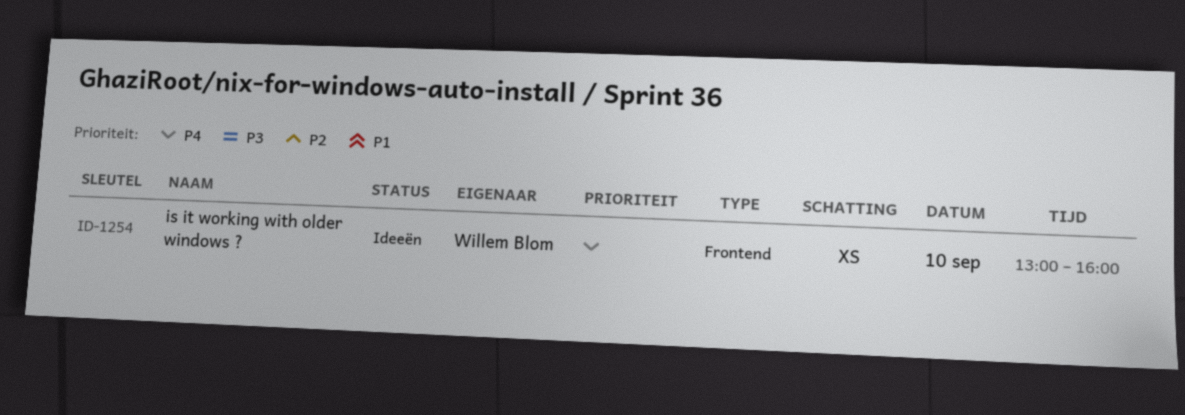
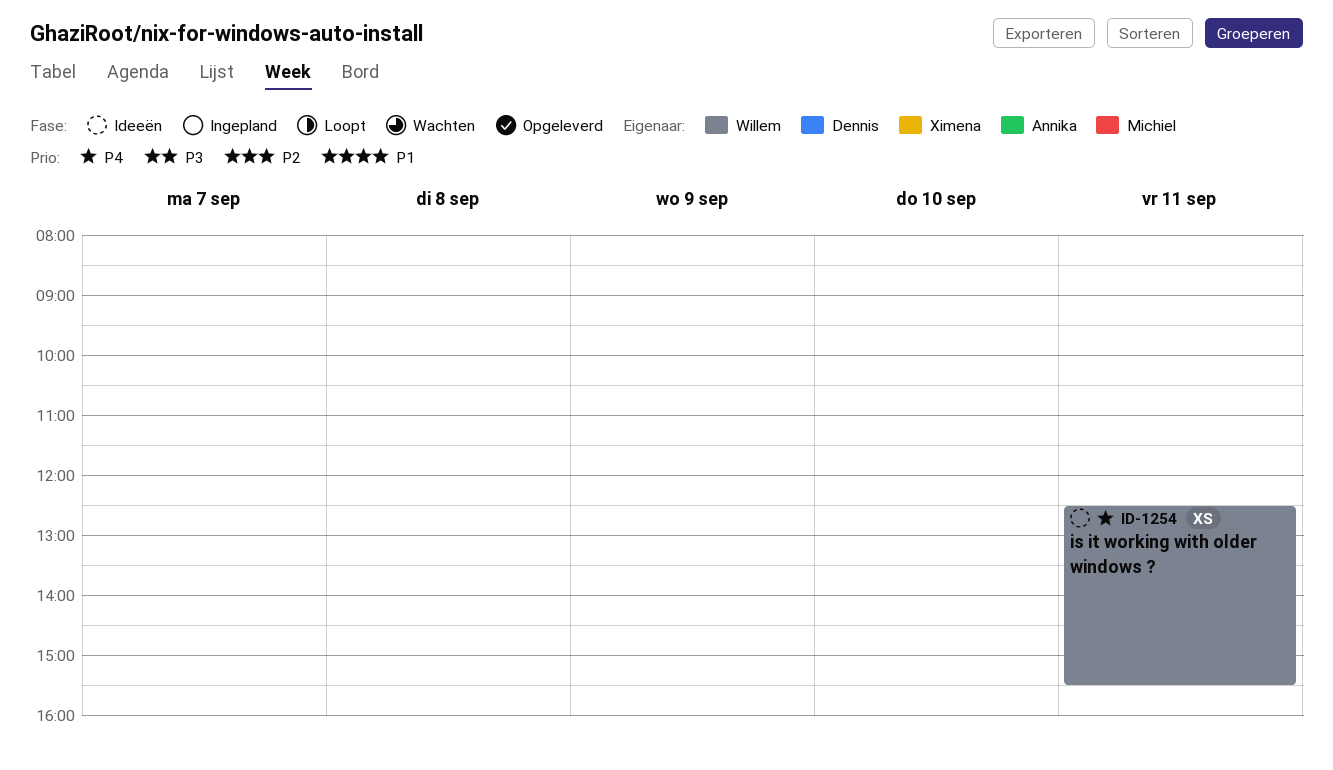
ID-1254, day: Sep 10 -> Sep 11
ID-1254, begins: 13:00 -> 12:30
ID-1254, ends: 16:00 -> 15:30

